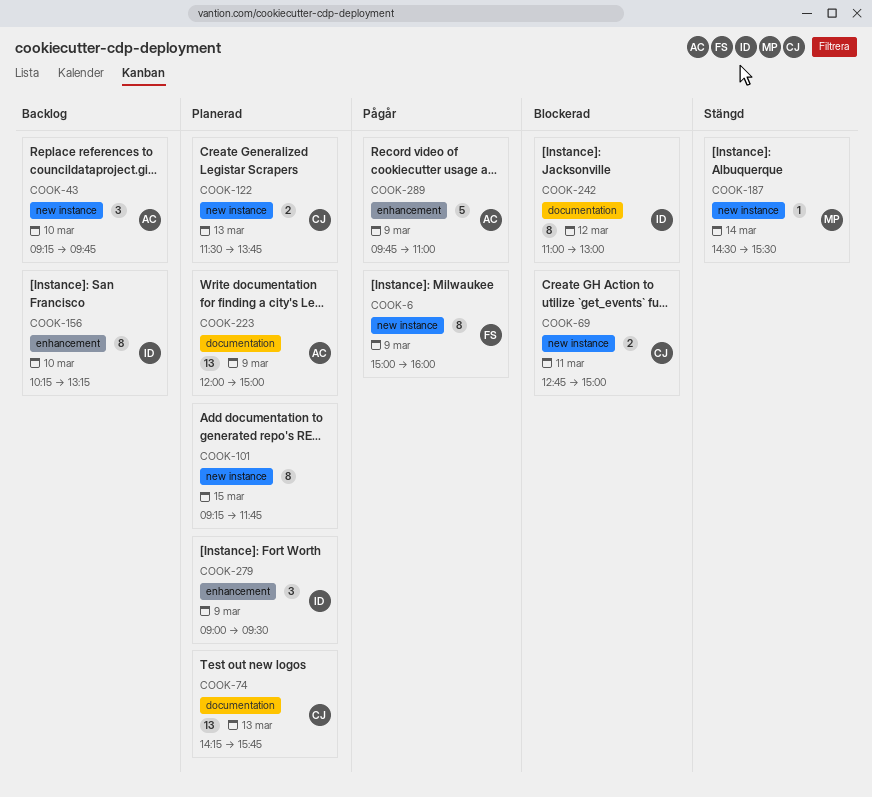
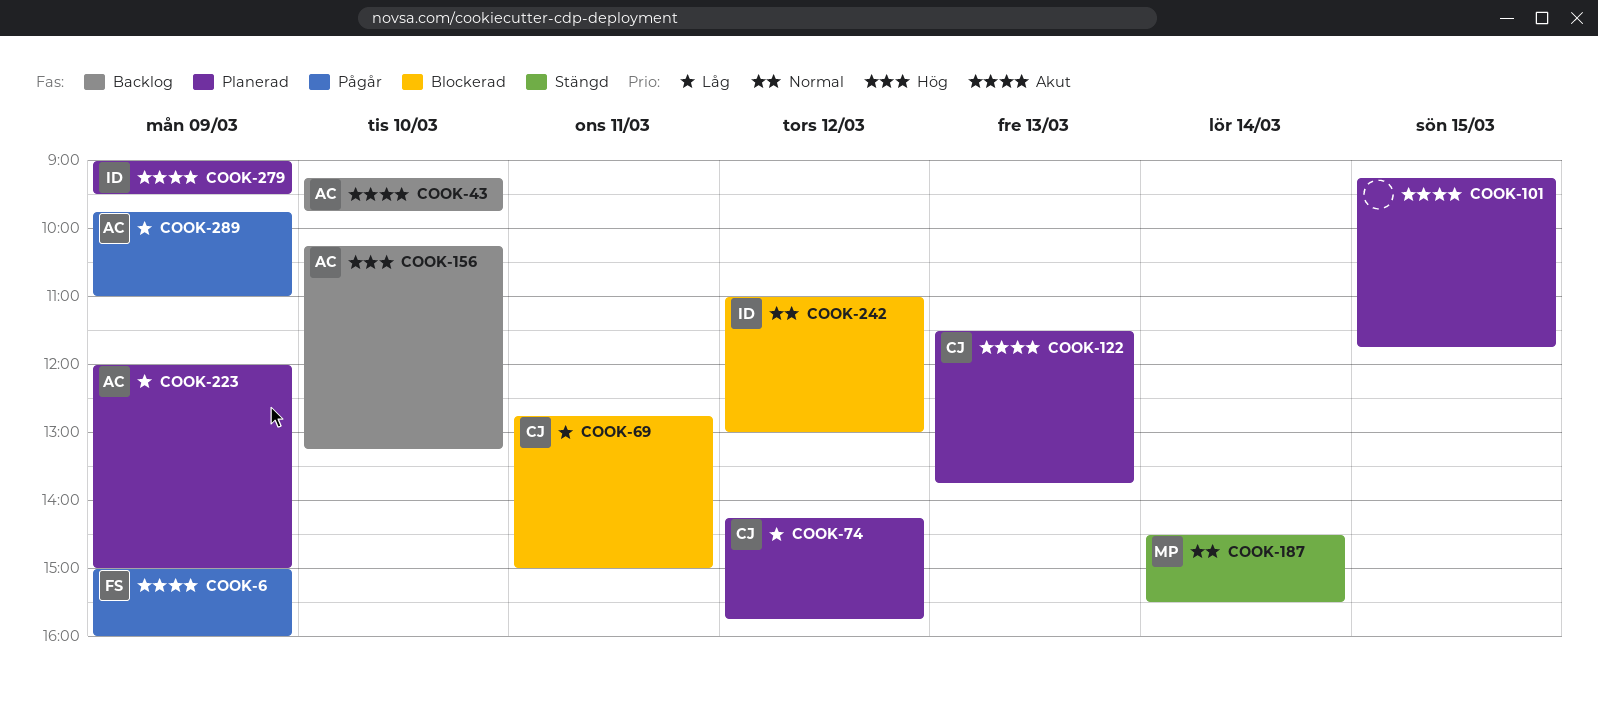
COOK-74, day: Mar 13 -> Mar 12
COOK-156, owner: ID -> AC

